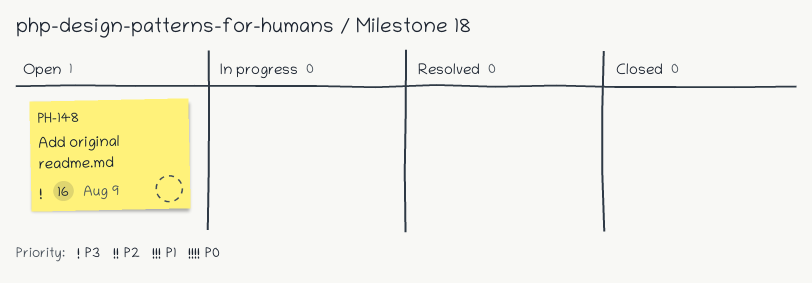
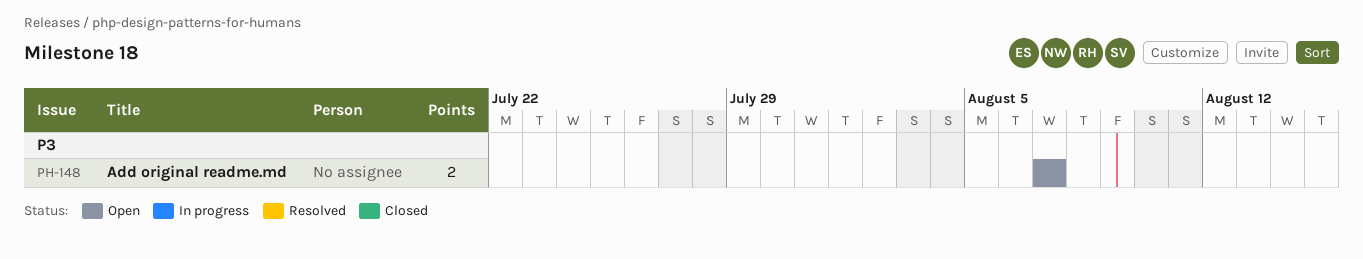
PH-148, estimate: 16 -> 2
PH-148, due: Aug 9 -> Aug 7

